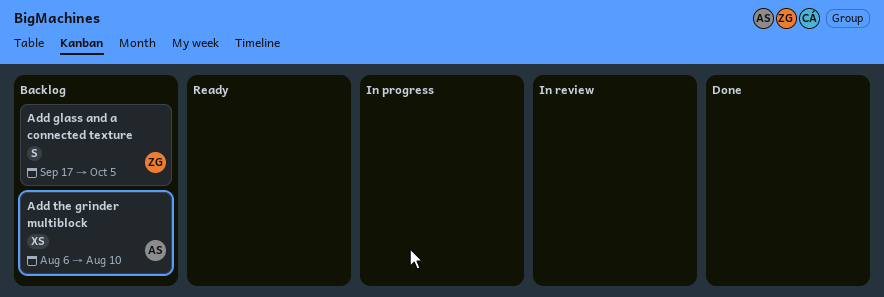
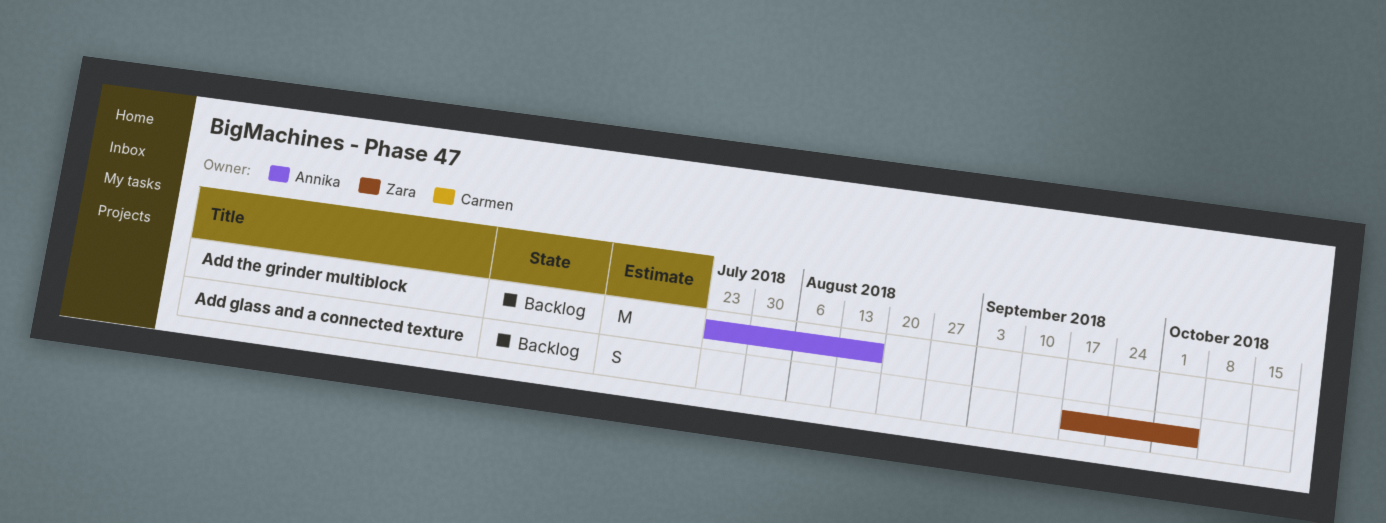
Add the grinder multiblock, estimate: XS -> M
Add the grinder multiblock, start: Aug 6 -> Jul 23
Add the grinder multiblock, due: Aug 10 -> Aug 17

